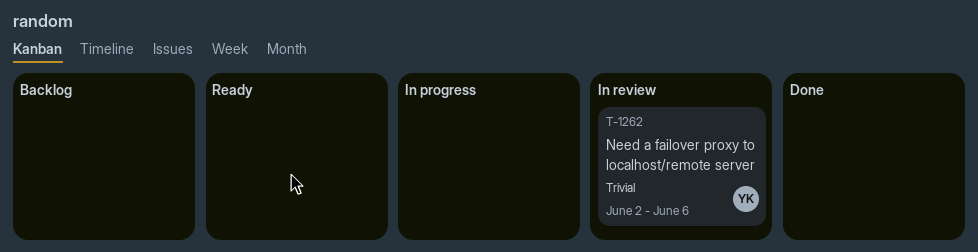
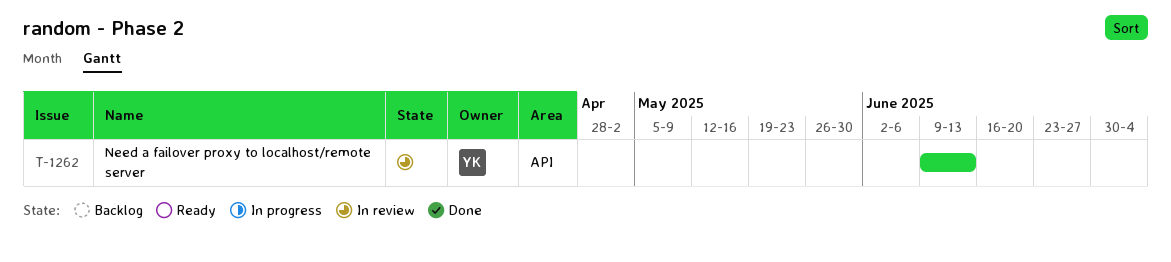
T-1262, start: Jun 2 -> Jun 9
T-1262, due: Jun 6 -> Jun 13

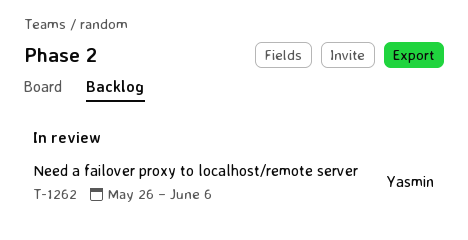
T-1262, start: Jun 9 -> May 26
T-1262, due: Jun 13 -> Jun 6

